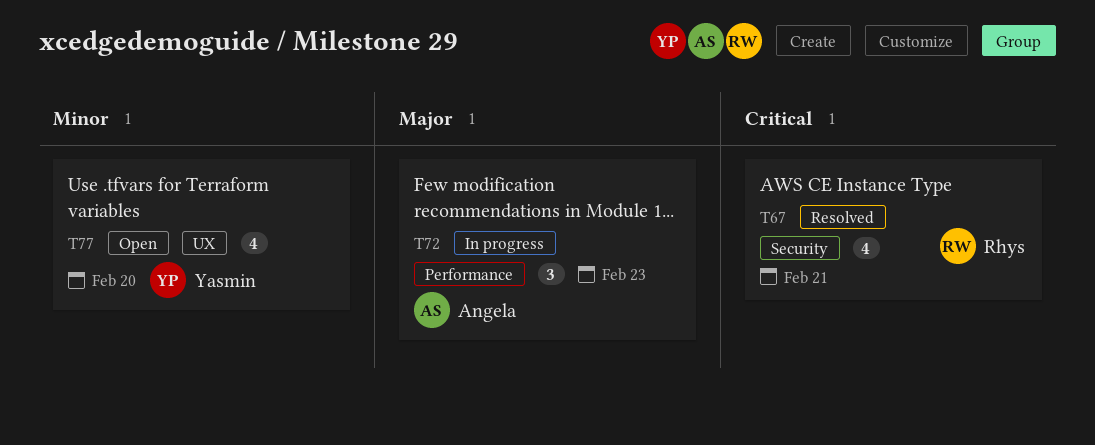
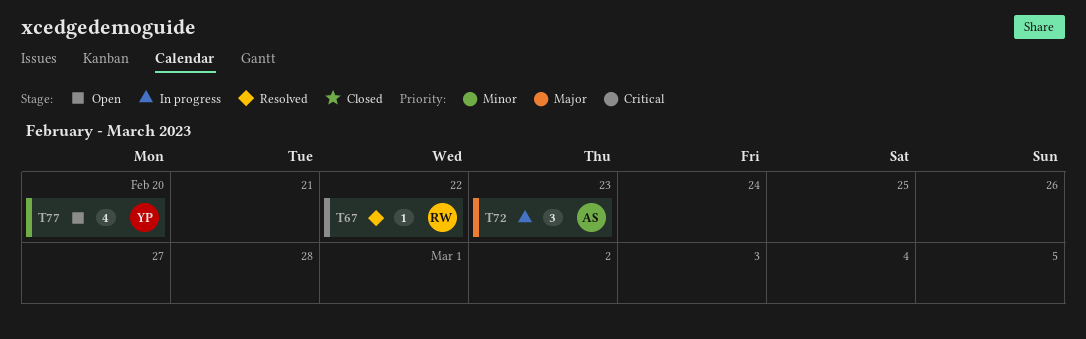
T67, estimate: 4 -> 1
T67, due: Feb 21 -> Feb 22

